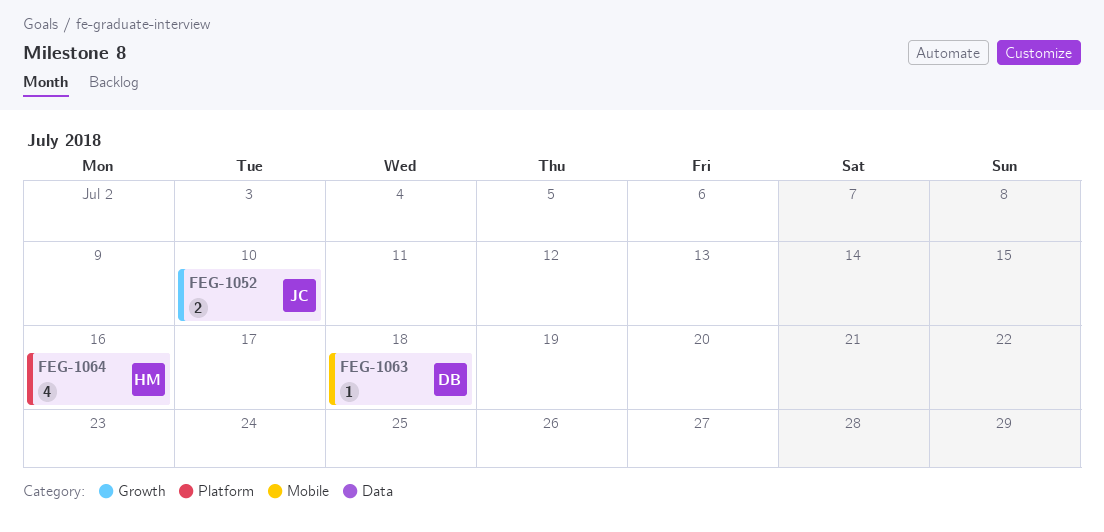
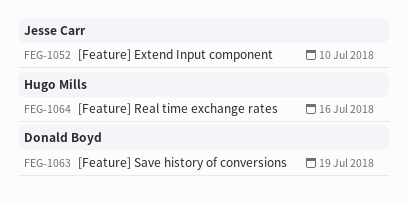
FEG-1063, due: Jul 18 -> Jul 19

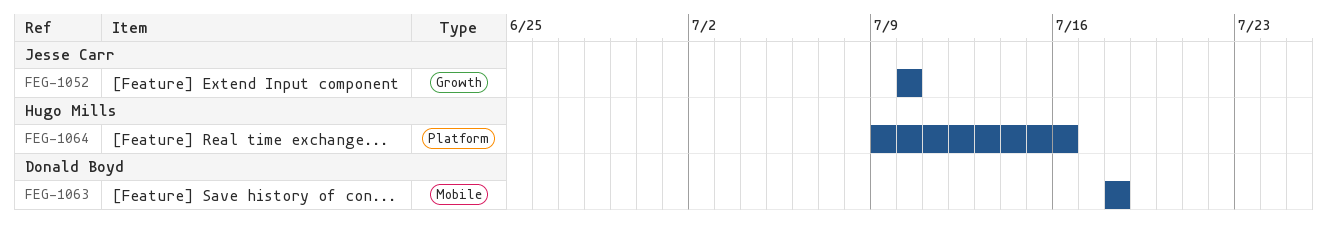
FEG-1063, due: Jul 19 -> Jul 18

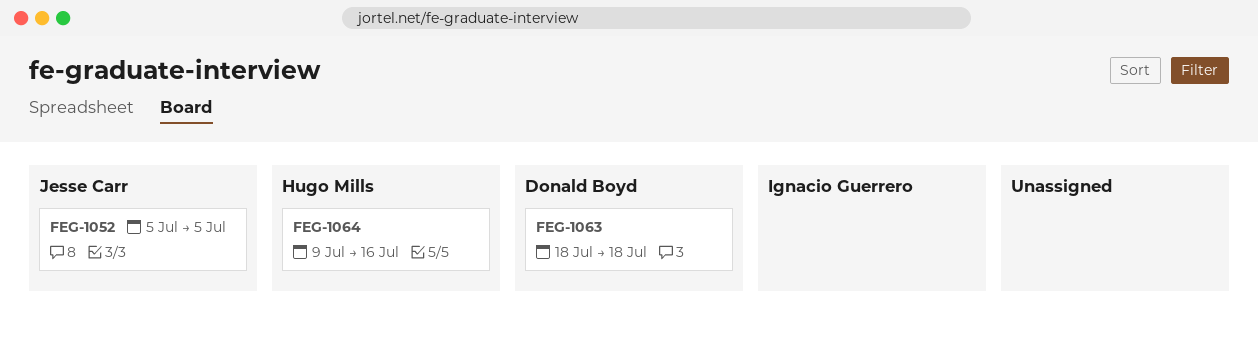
FEG-1052, start: Jul 10 -> Jul 5
FEG-1052, due: Jul 10 -> Jul 5

